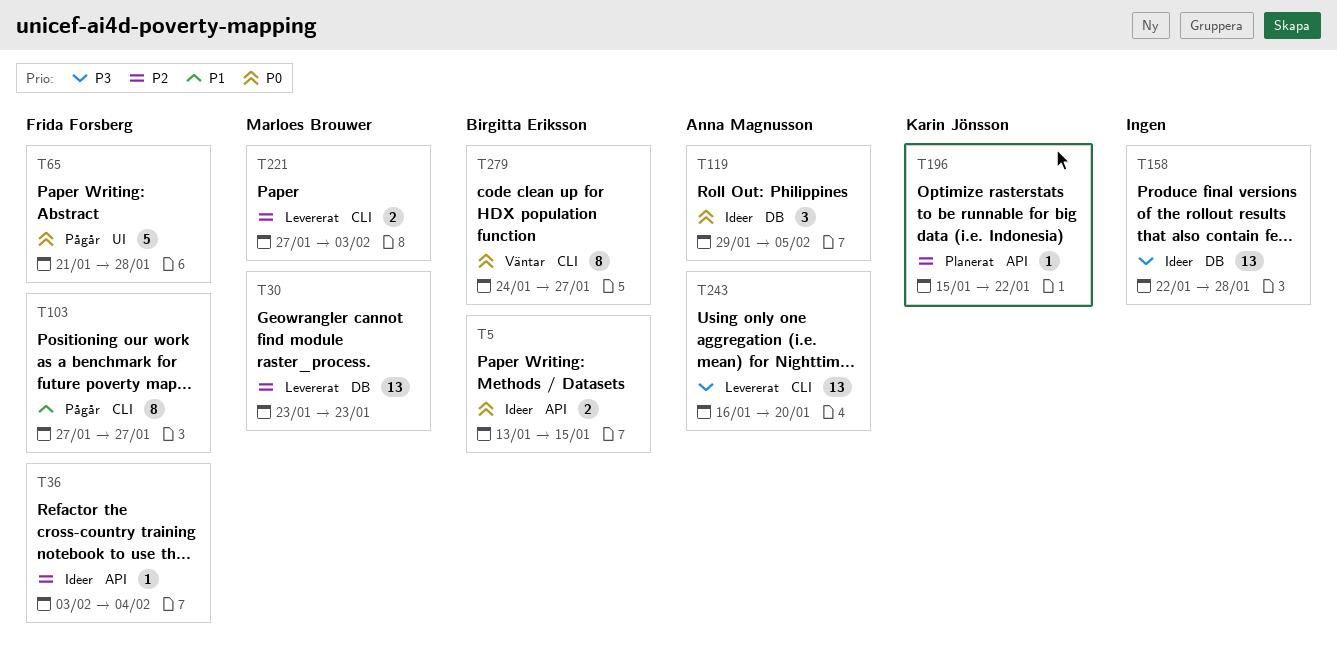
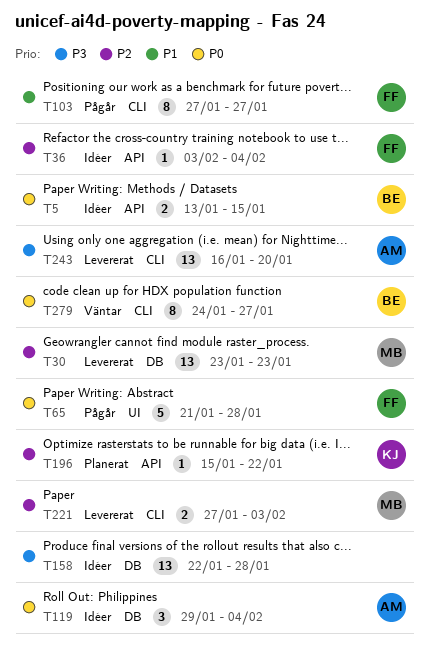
T119, due: Feb 5 -> Feb 4

